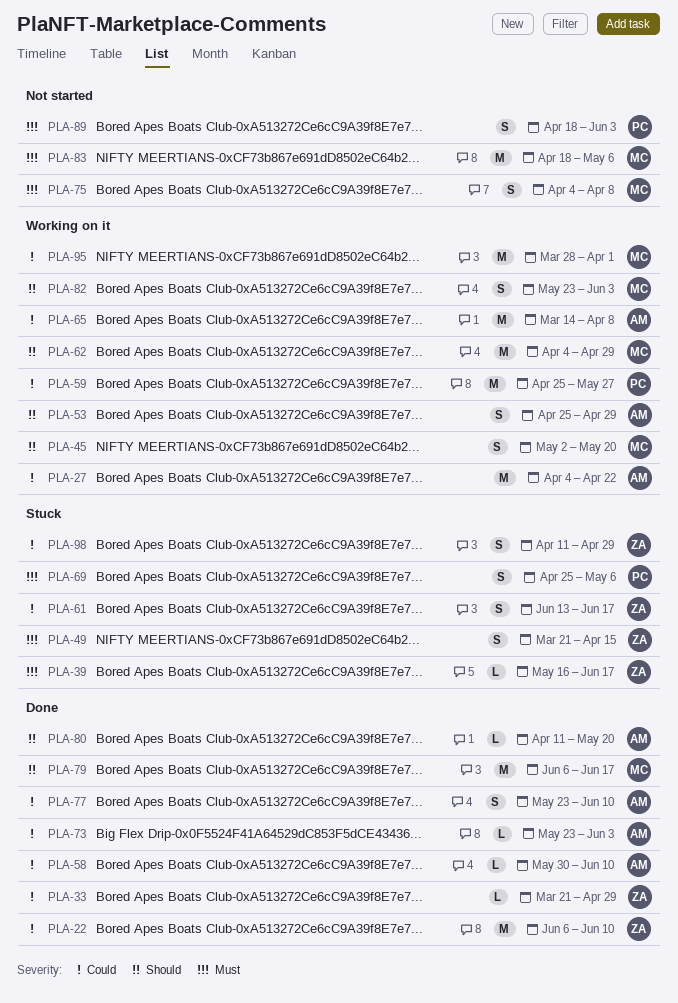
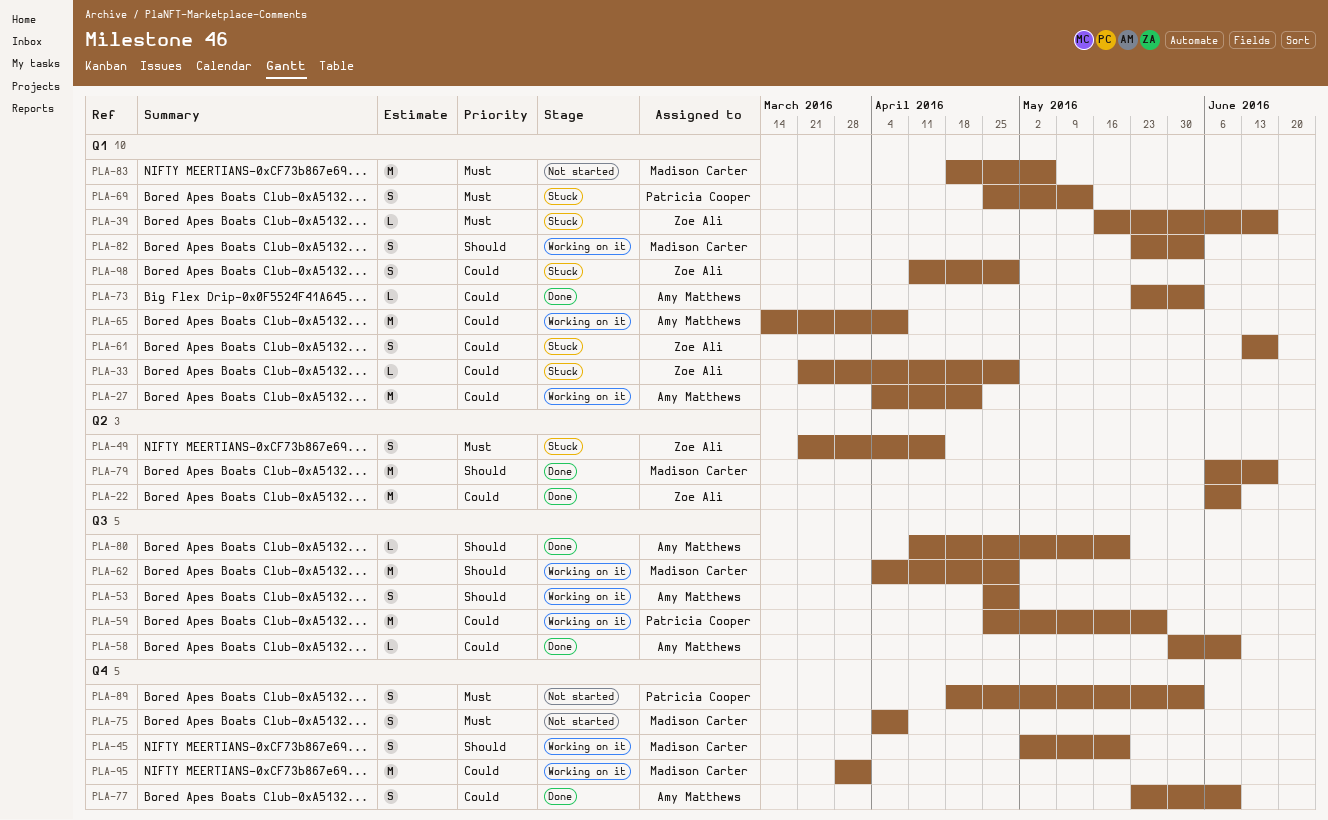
PLA-33, status: Done -> Stuck
PLA-69, due: May 6 -> May 13

